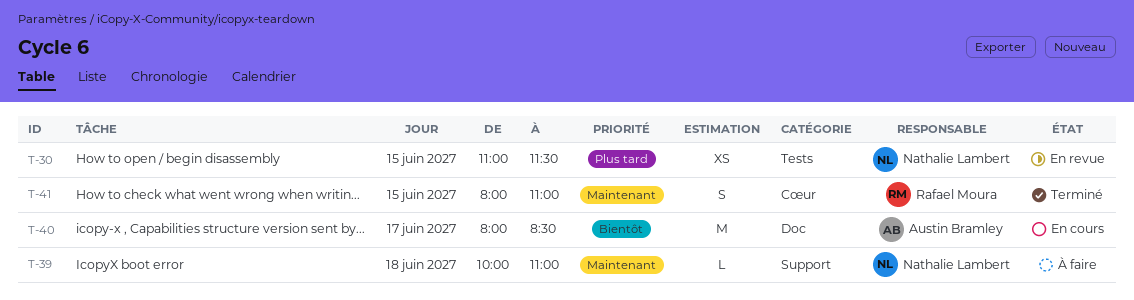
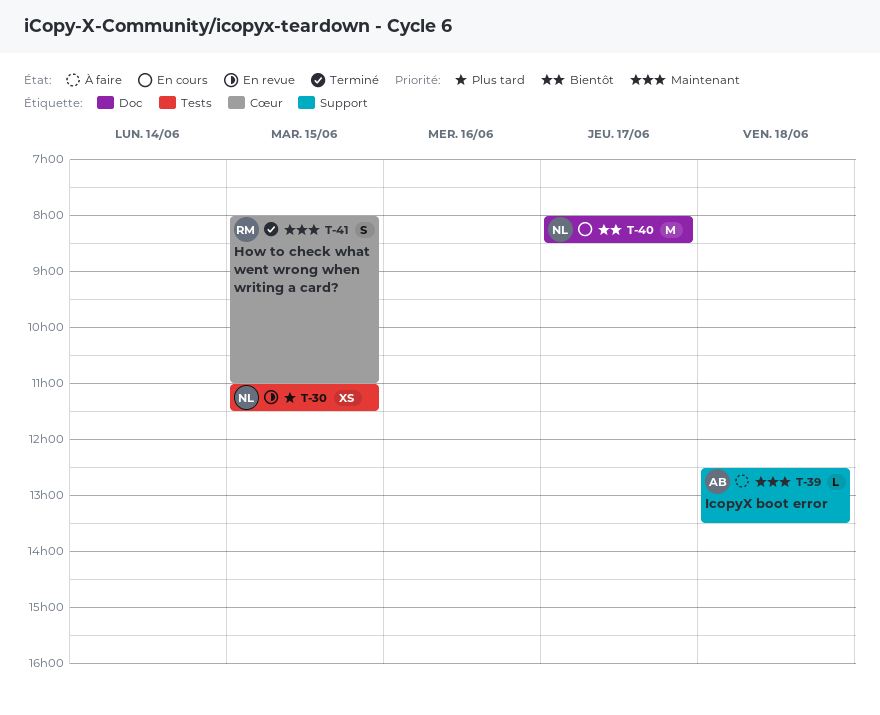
T-39, owner: Nathalie Lambert -> Austin Bramley
T-39, begins: 10:00 -> 12:30
T-39, ends: 11:00 -> 13:30
T-40, owner: Austin Bramley -> Nathalie Lambert

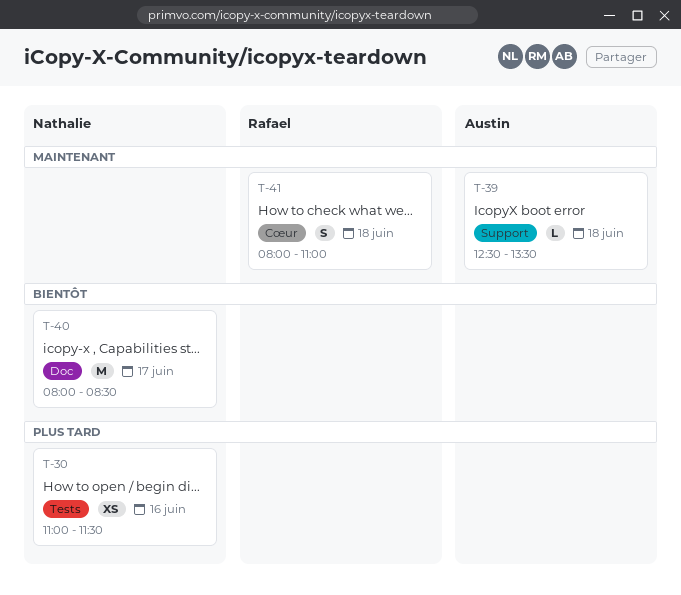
T-30, day: Jun 15 -> Jun 16
T-41, day: Jun 15 -> Jun 18

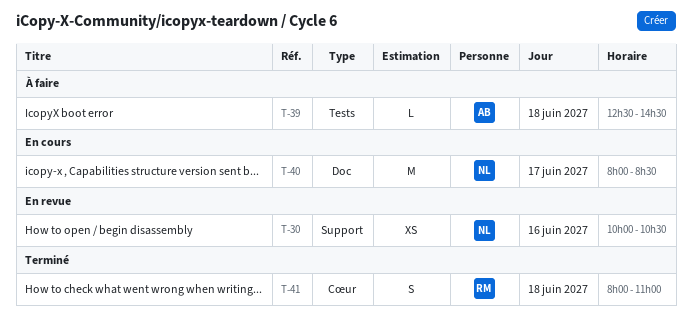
T-30, label: Tests -> Support
T-30, begins: 11:00 -> 10:00
T-30, ends: 11:30 -> 10:30
T-39, label: Support -> Tests
T-39, ends: 13:30 -> 14:30

